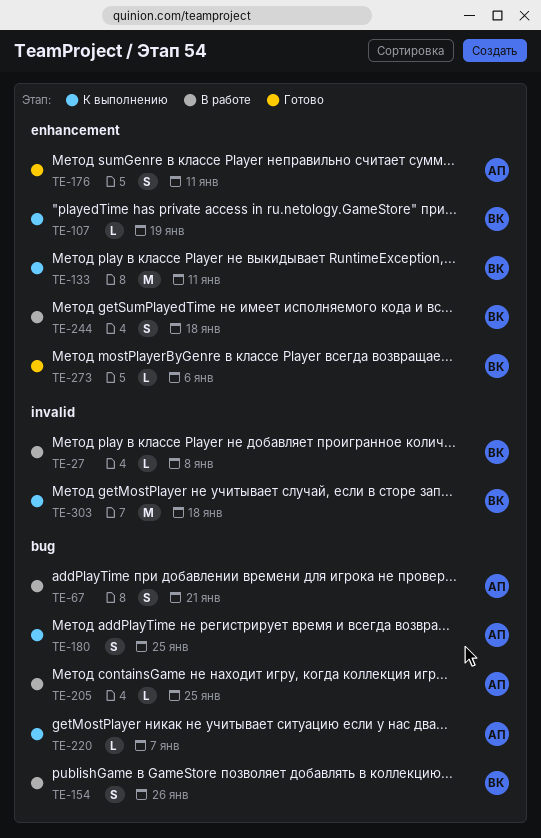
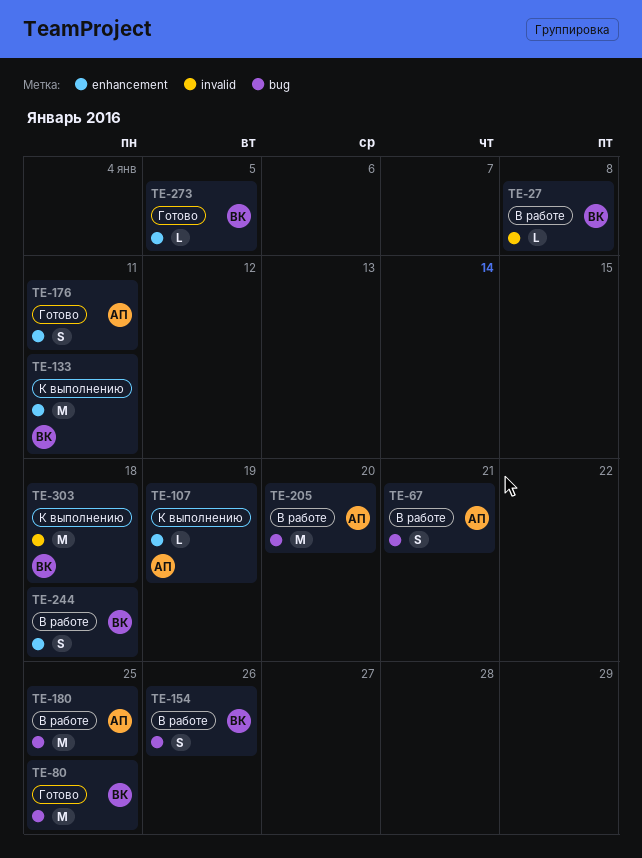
TE-80: none -> present
TE-107, owner: ВК -> АП
TE-180, status: К выполнению -> В работе
TE-180, estimate: S -> M
TE-205, estimate: L -> M
TE-205, due: Jan 25 -> Jan 20
TE-220: present -> none
TE-273, due: Jan 6 -> Jan 5

